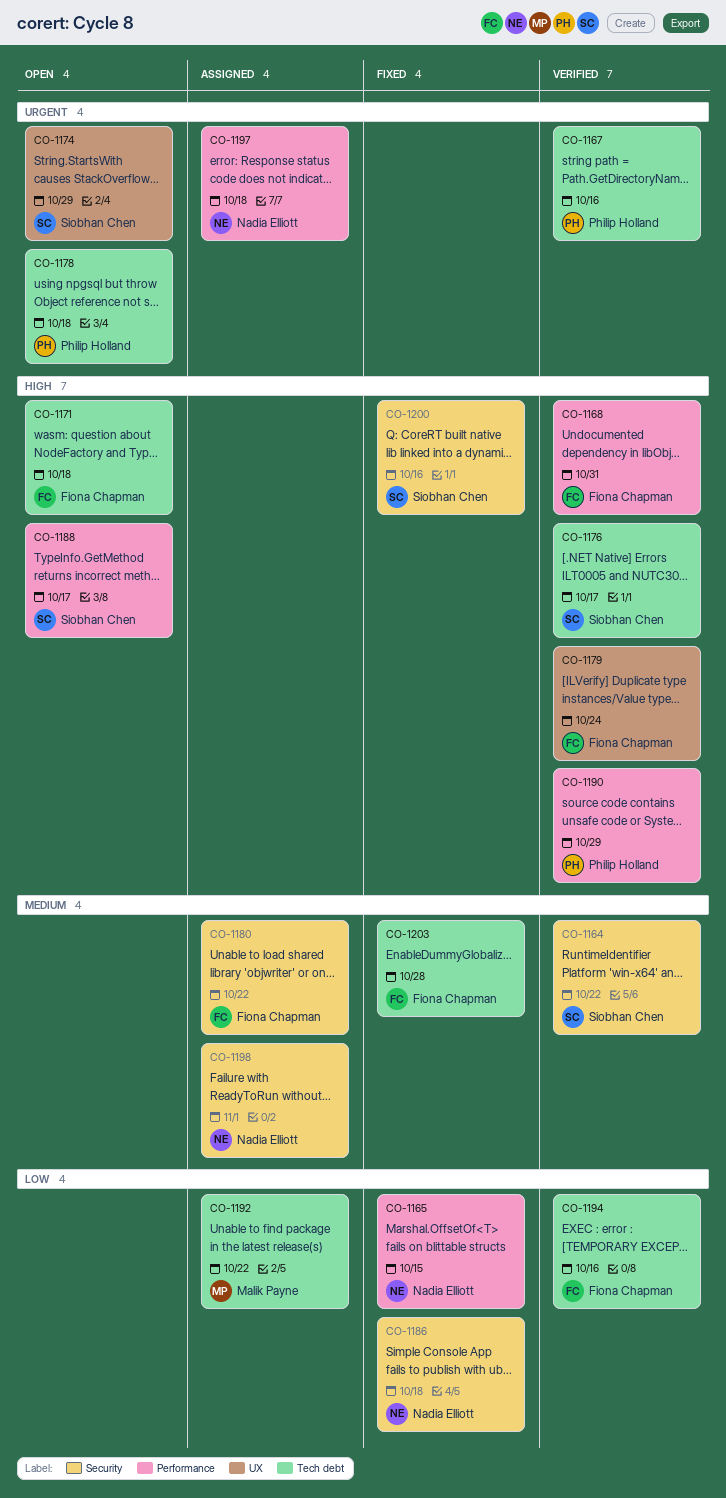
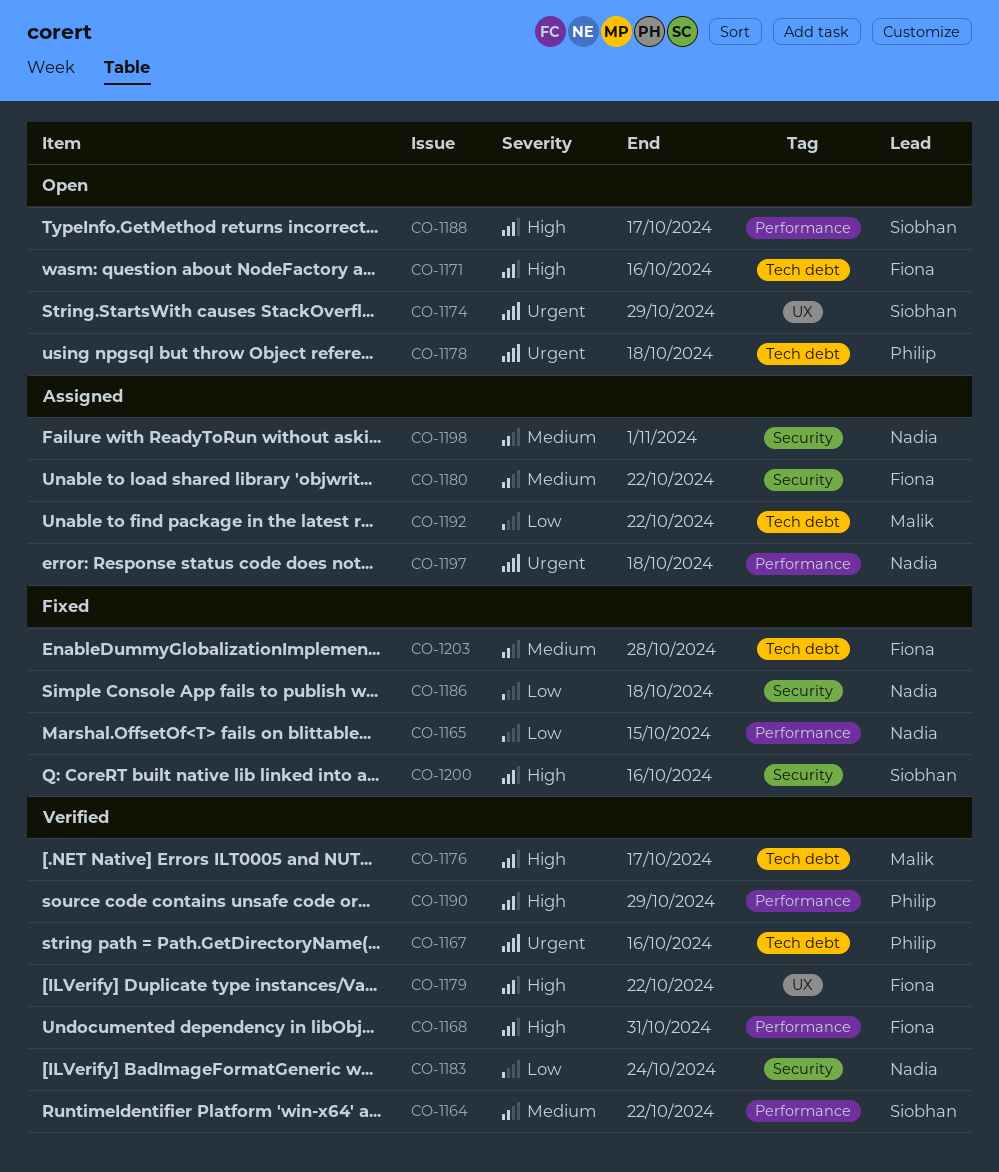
CO-1164, label: Security -> Performance
CO-1171, due: Oct 18 -> Oct 16
CO-1176, owner: Siobhan Chen -> Malik Payne
CO-1179, due: Oct 24 -> Oct 22
CO-1183: none -> present
CO-1194: present -> none

